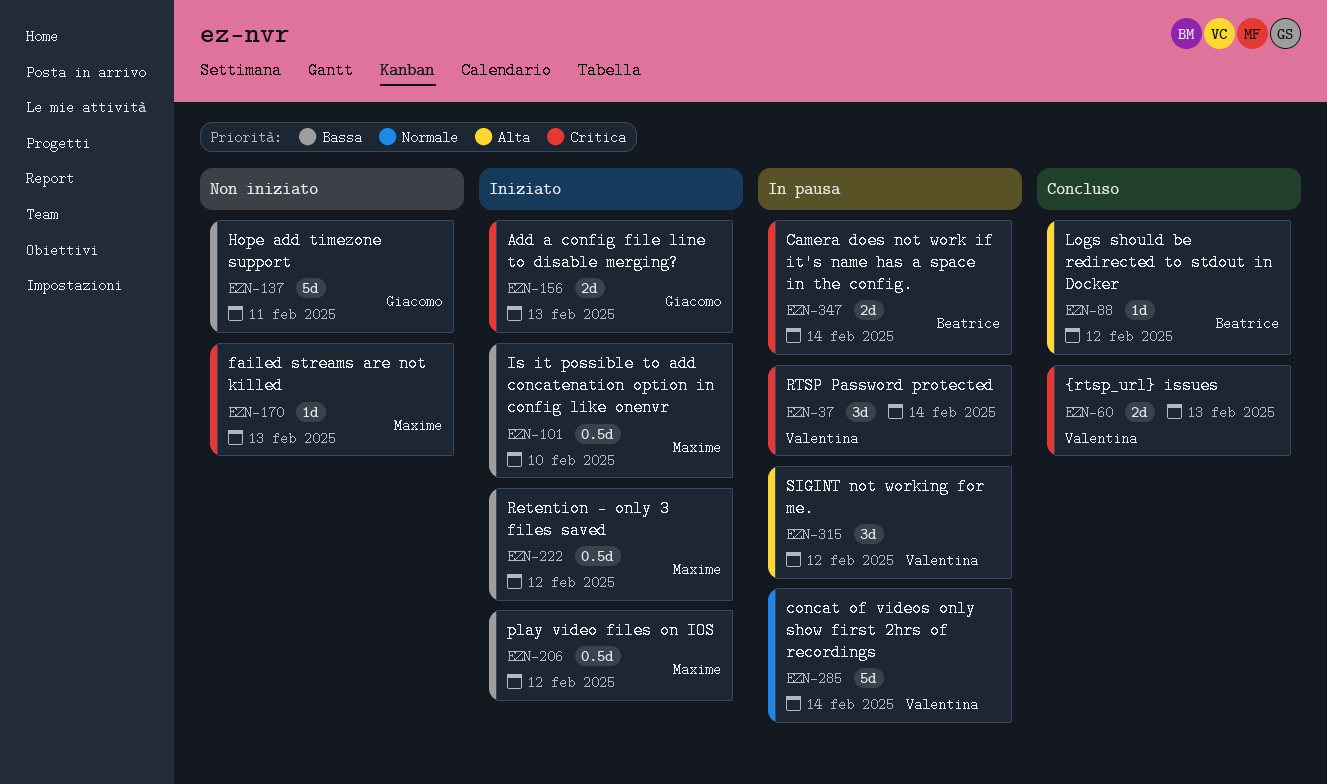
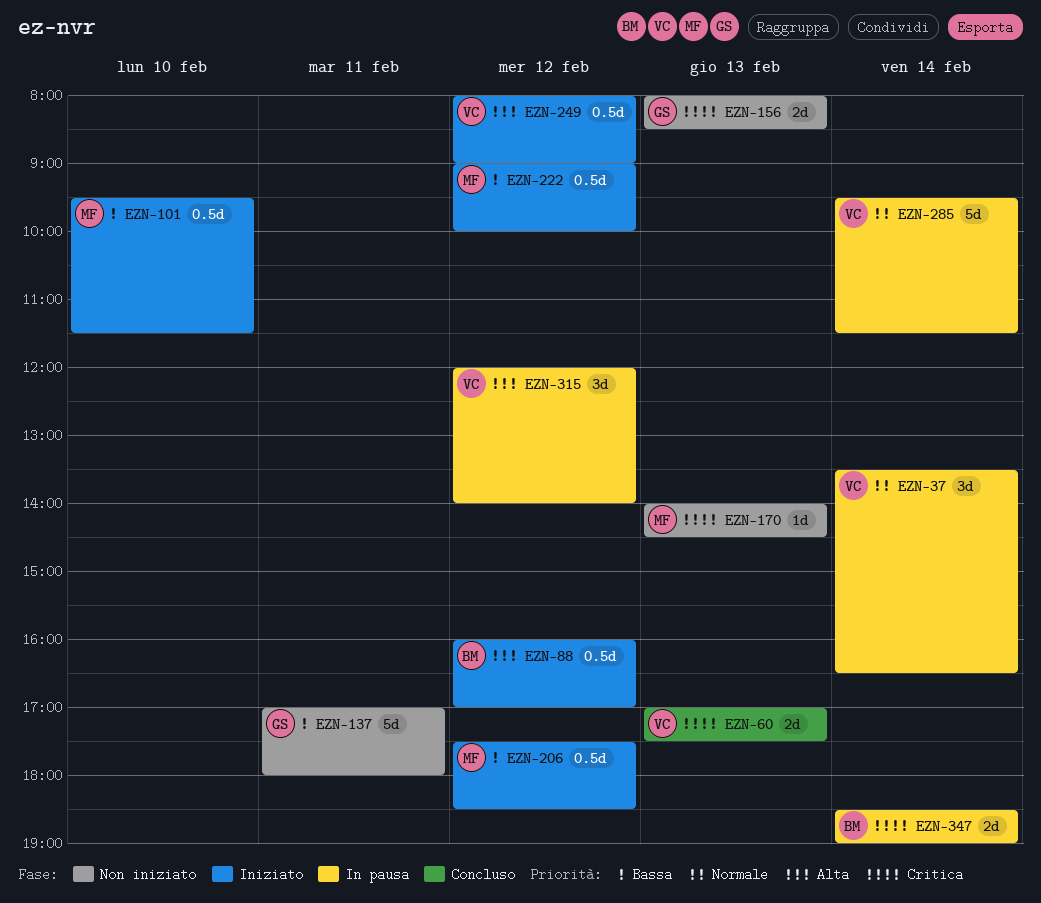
EZN-37, priority: Critica -> Normale
EZN-88, status: Concluso -> Iniziato
EZN-88, estimate: 1d -> 0.5d
EZN-156, status: Iniziato -> Non iniziato
EZN-249: none -> present

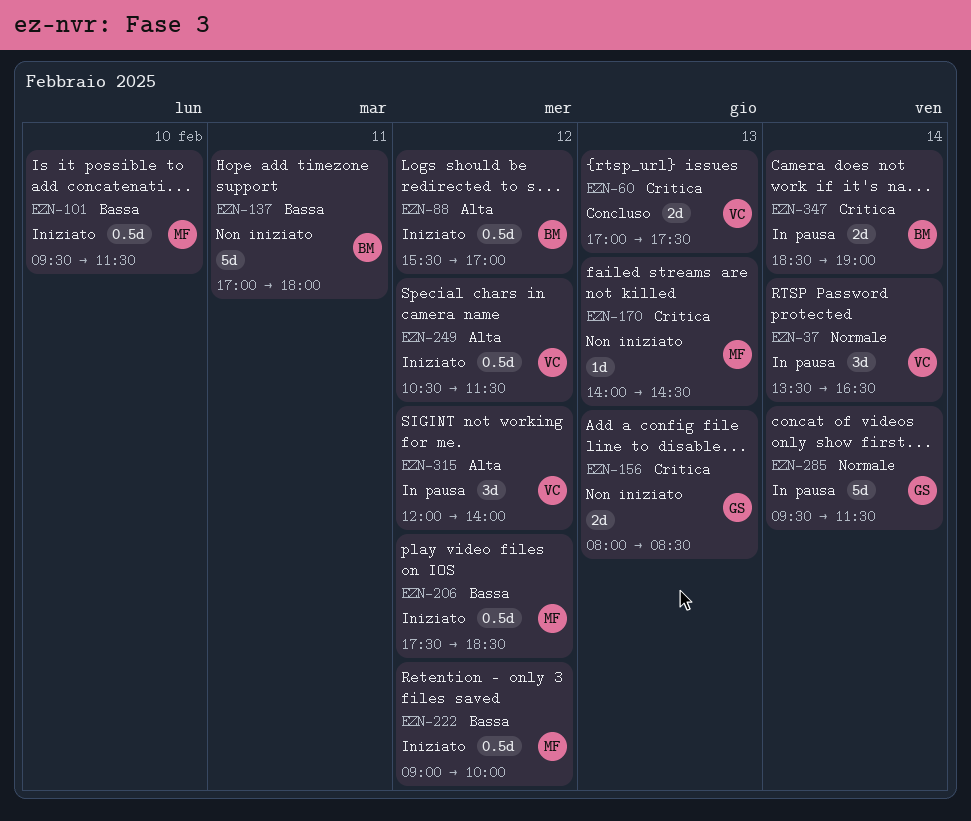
EZN-88, begins: 16:00 -> 15:30
EZN-137, owner: GS -> BM
EZN-249, begins: 08:00 -> 10:30
EZN-249, ends: 09:00 -> 11:30
EZN-285, owner: VC -> GS

